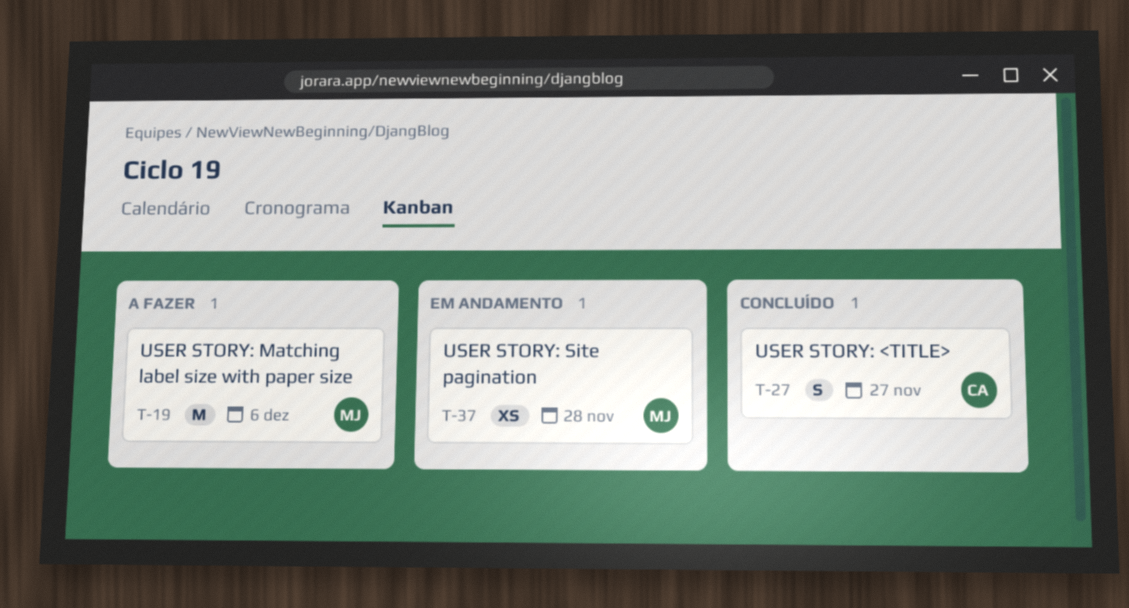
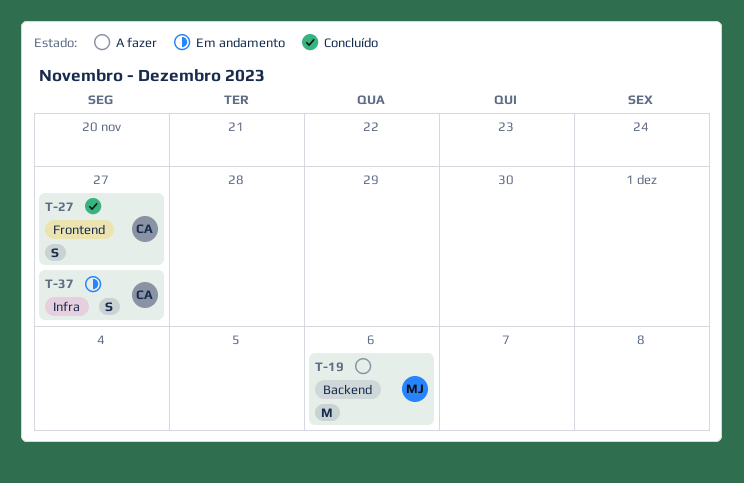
T-37, owner: MJ -> CA
T-37, estimate: XS -> S
T-37, due: Nov 28 -> Nov 27

